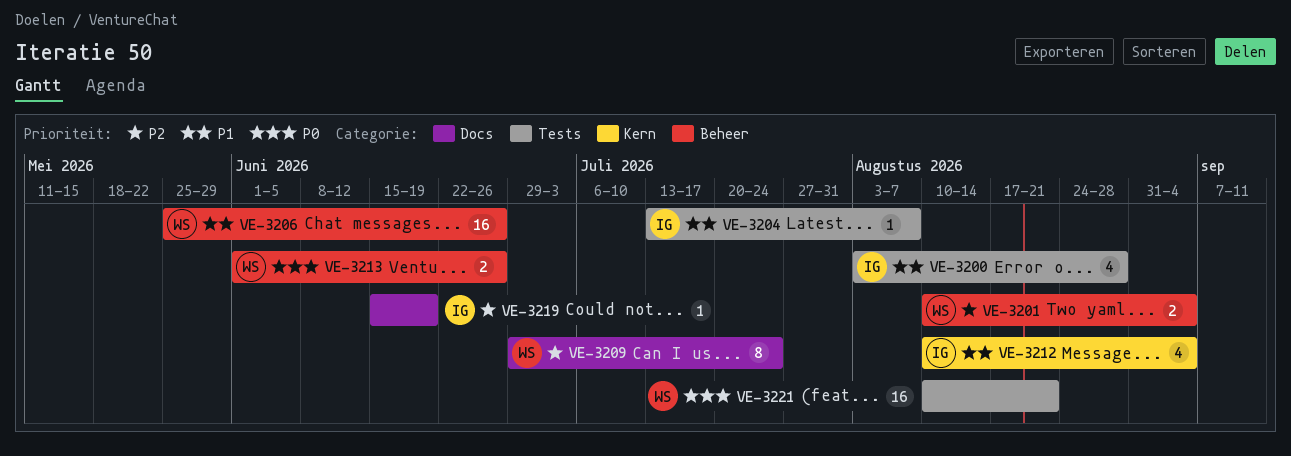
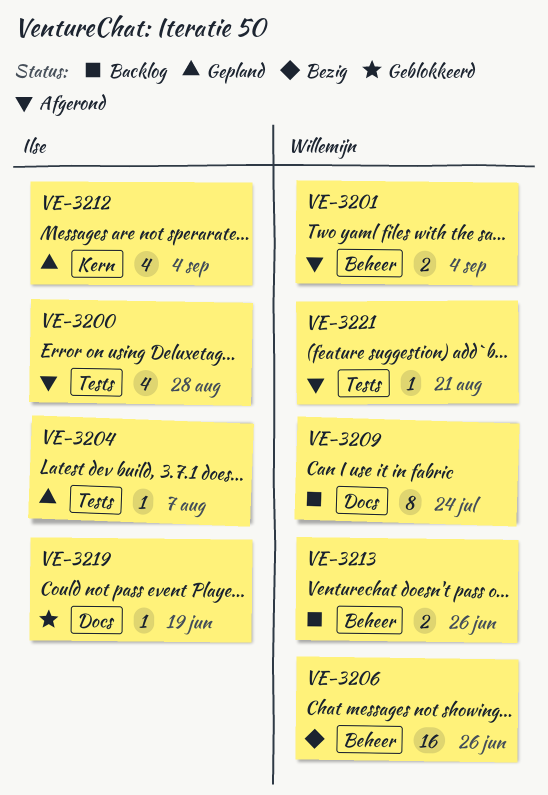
VE-3221, estimate: 16 -> 1

